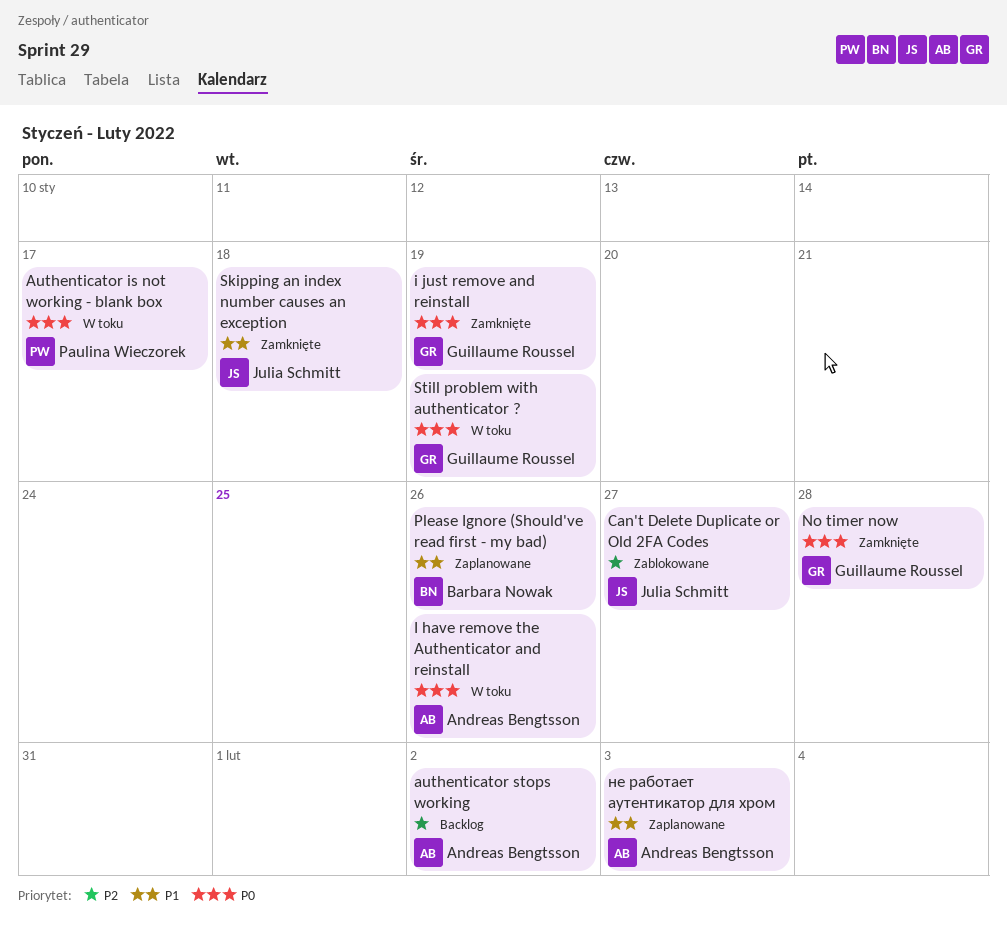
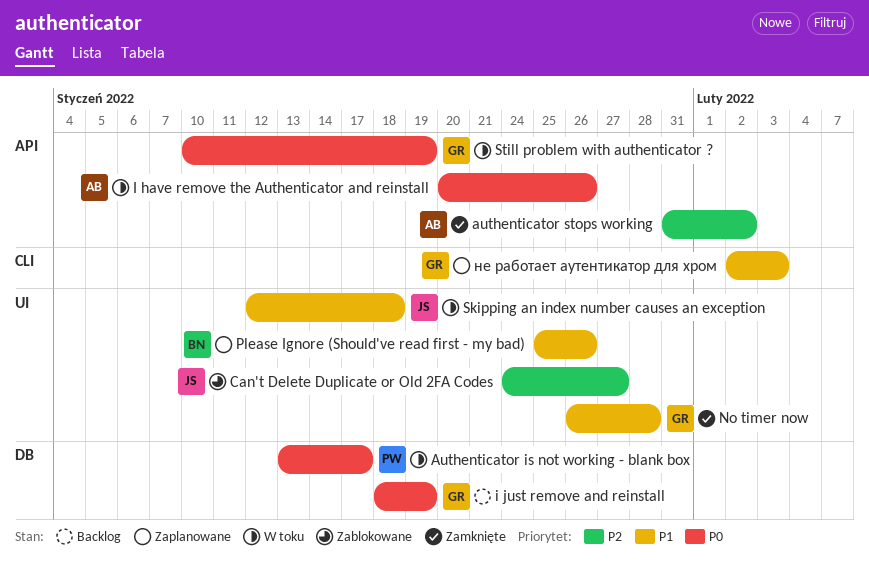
authenticator stops working, status: Backlog -> Zamknięte
i just remove and reinstall, status: Zamknięte -> Backlog
No timer now, priority: P0 -> P1
Skipping an index number causes an exception, status: Zamknięte -> W toku
не работает аутентикатор для хром, owner: Andreas Bengtsson -> Guillaume Roussel

